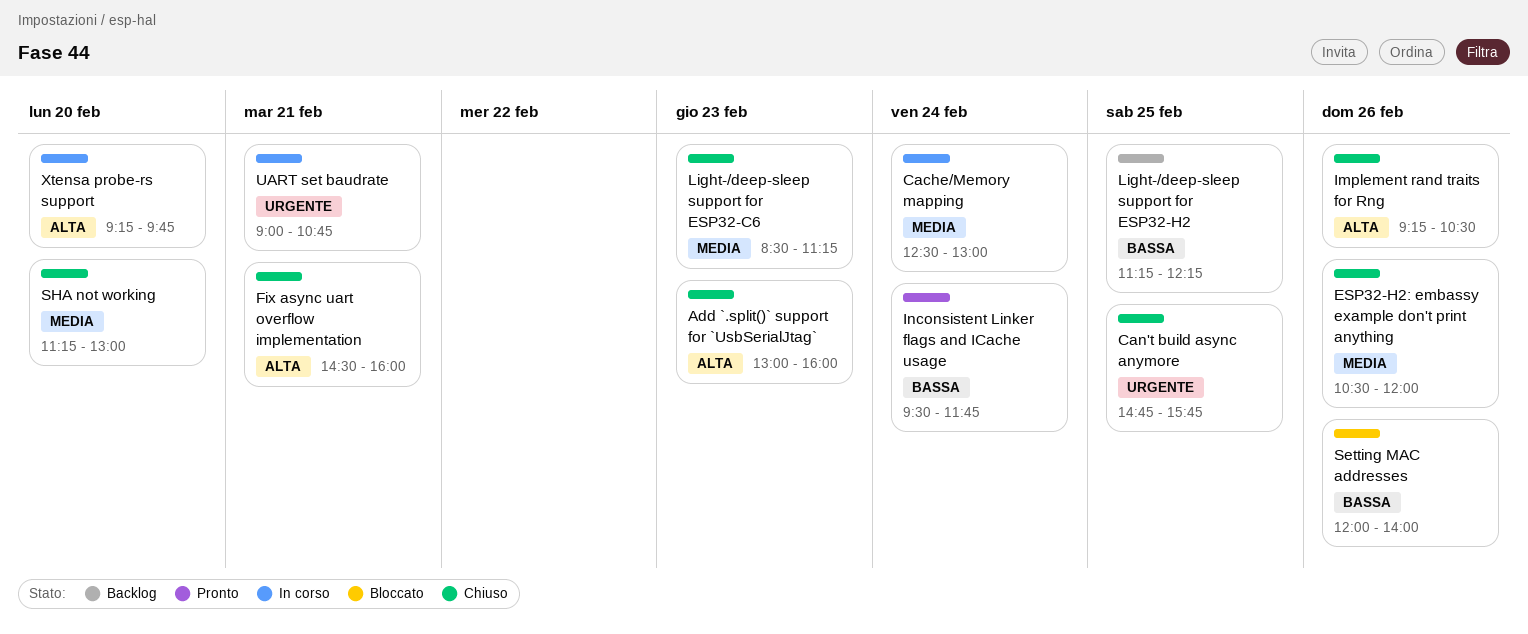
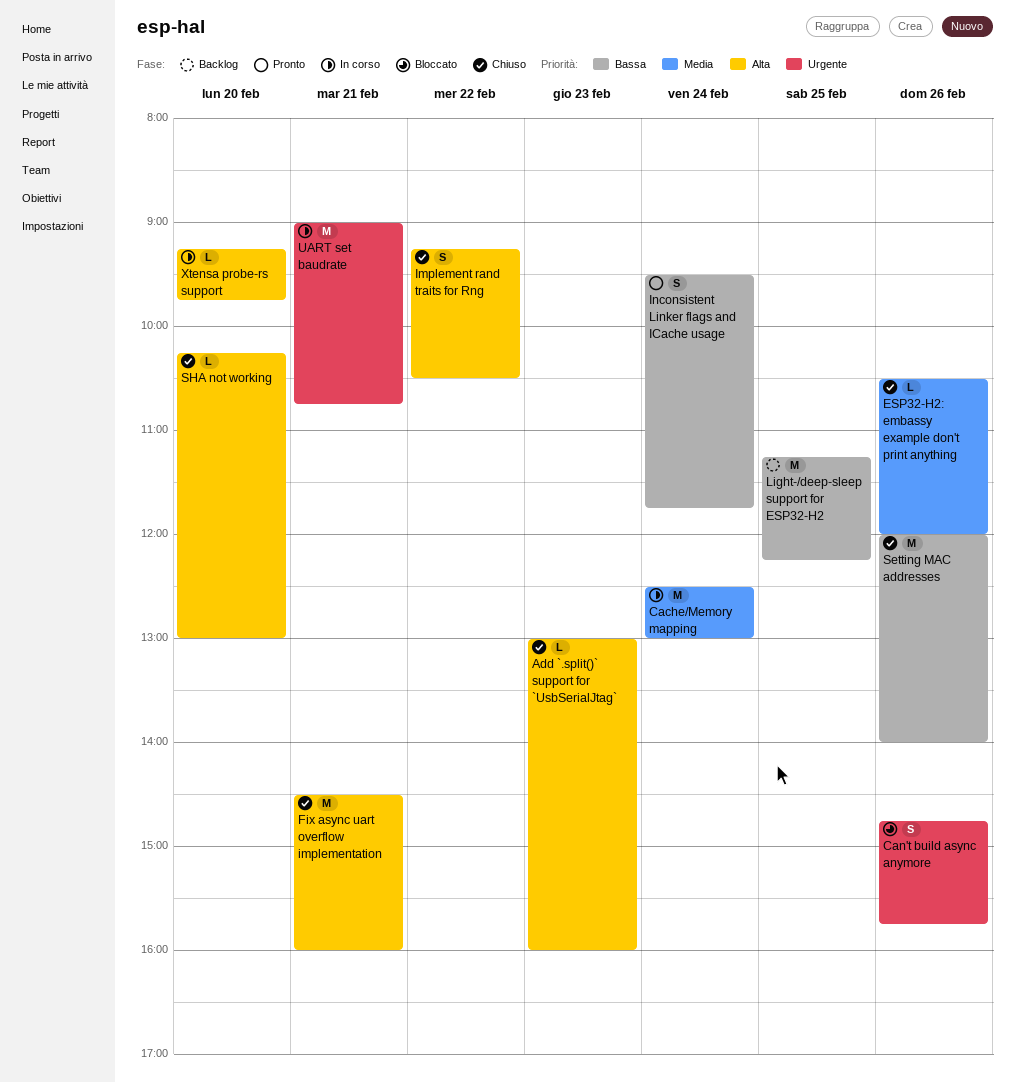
Can't build async anymore, status: Chiuso -> Bloccato
Can't build async anymore, day: Feb 25 -> Feb 26
Implement rand traits for Rng, day: Feb 26 -> Feb 22
Light-/deep-sleep support for ESP32-C6: present -> none
Setting MAC addresses, status: Bloccato -> Chiuso
SHA not working, priority: Media -> Alta
SHA not working, begins: 11:15 -> 10:15

